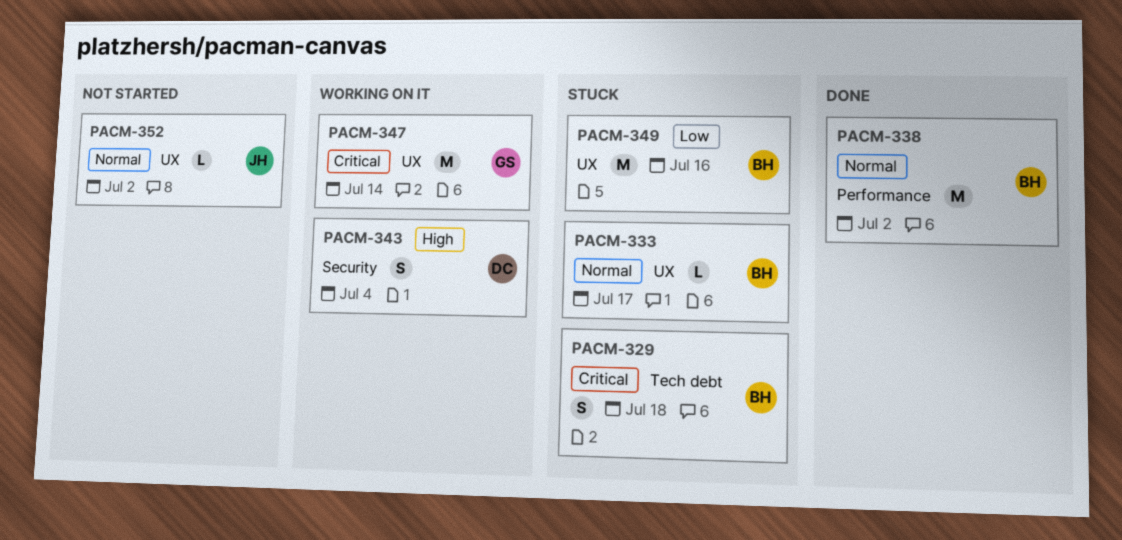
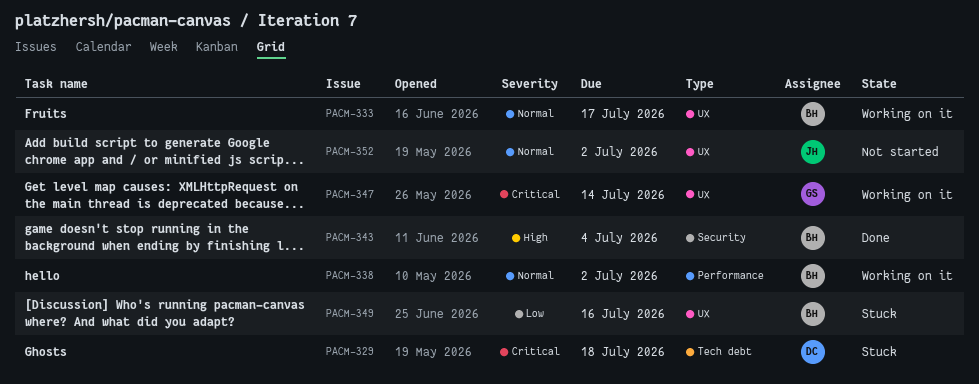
PACM-329, owner: BH -> DC
PACM-333, status: Stuck -> Working on it
PACM-338, status: Done -> Working on it
PACM-343, status: Working on it -> Done
PACM-343, owner: DC -> BH

